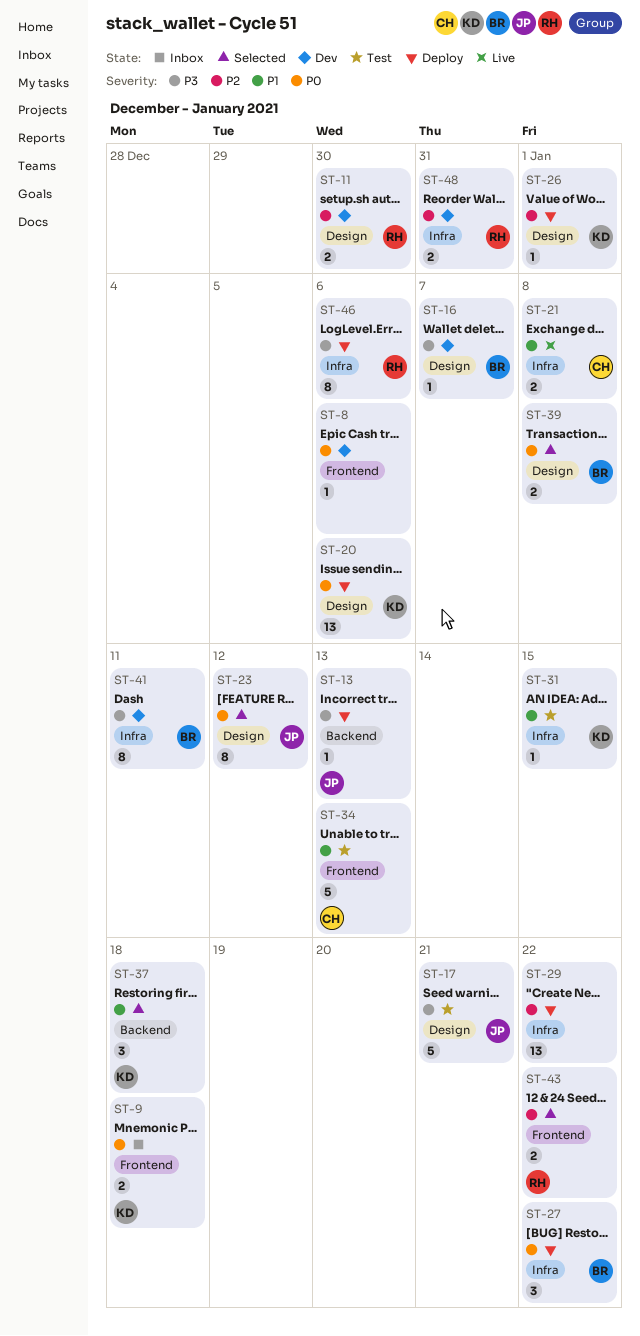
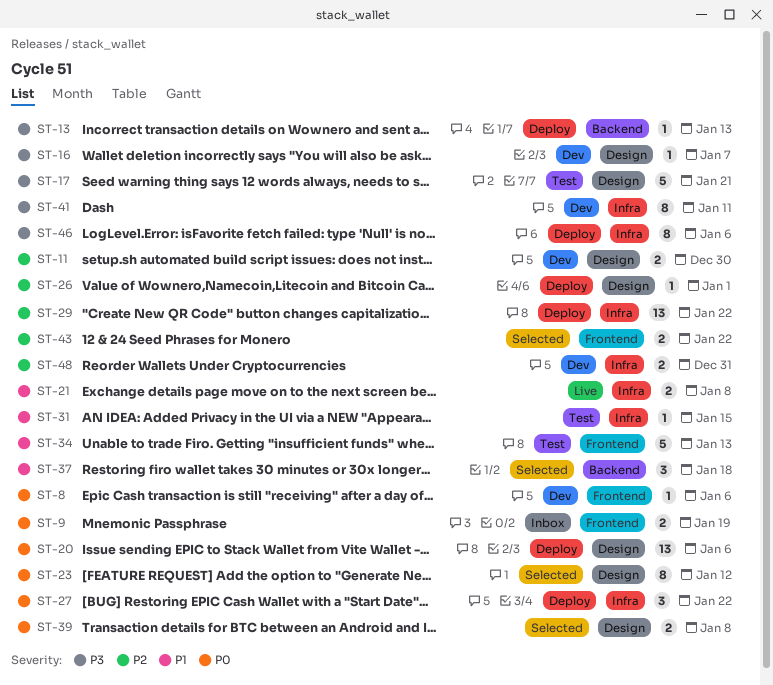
ST-9, due: Jan 18 -> Jan 19

